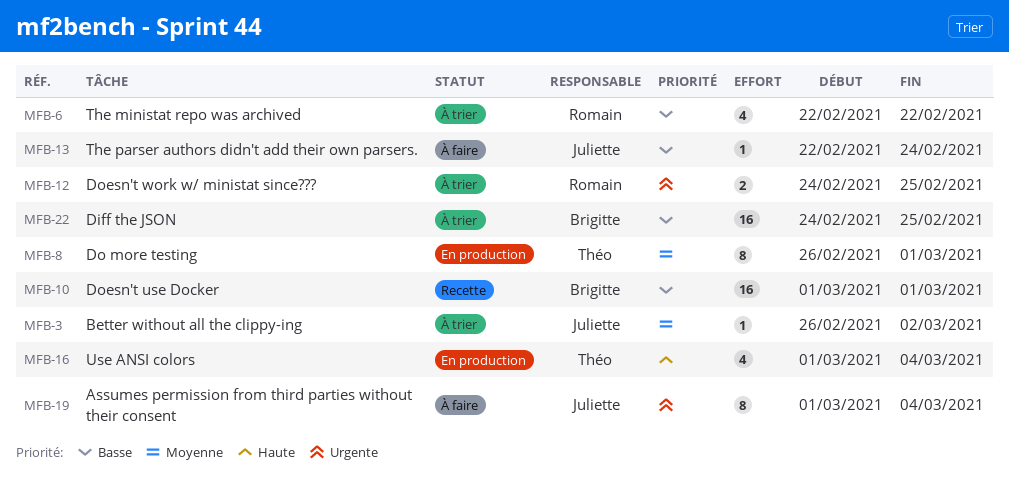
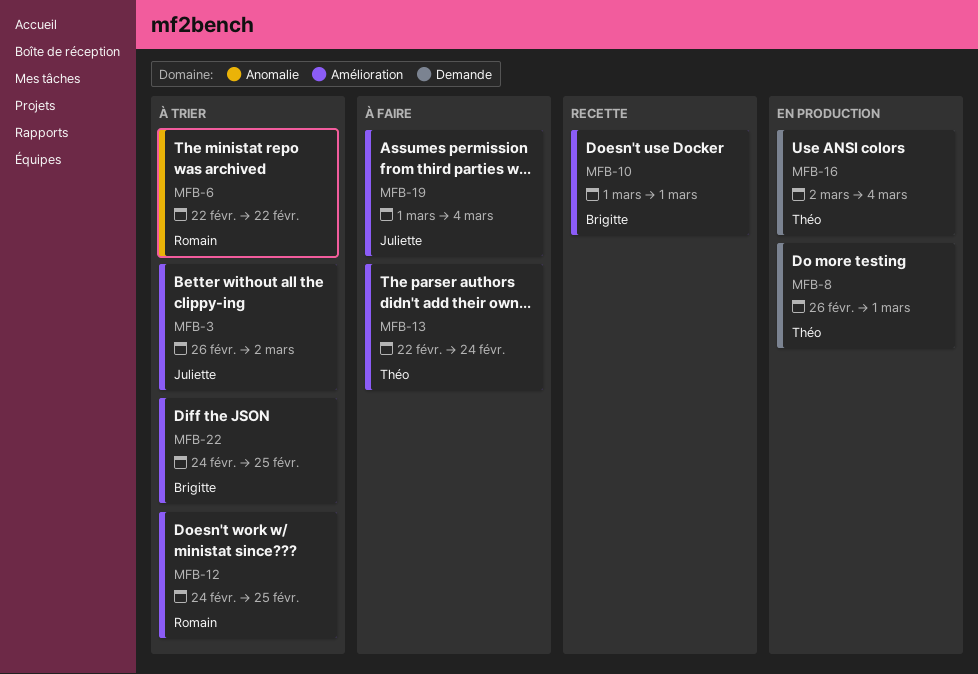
MFB-13, owner: Juliette -> Théo
MFB-16, start: Mar 1 -> Mar 2

